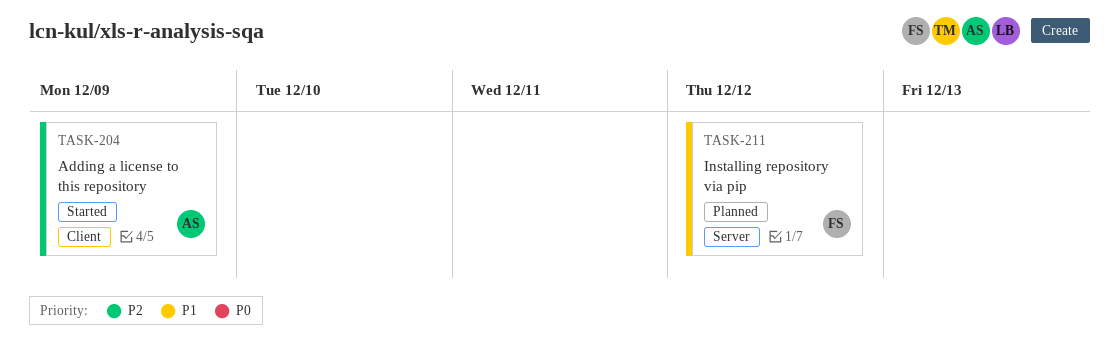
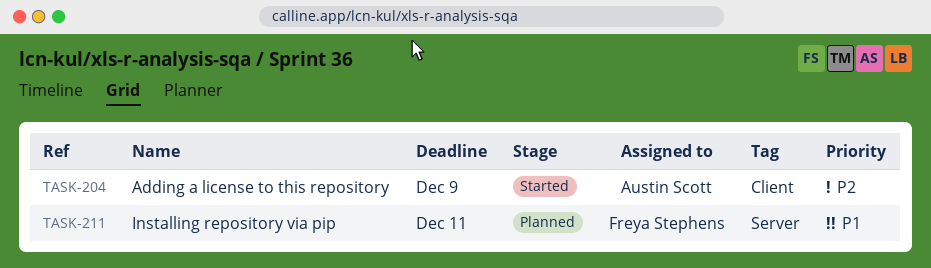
TASK-211, due: Dec 12 -> Dec 11

